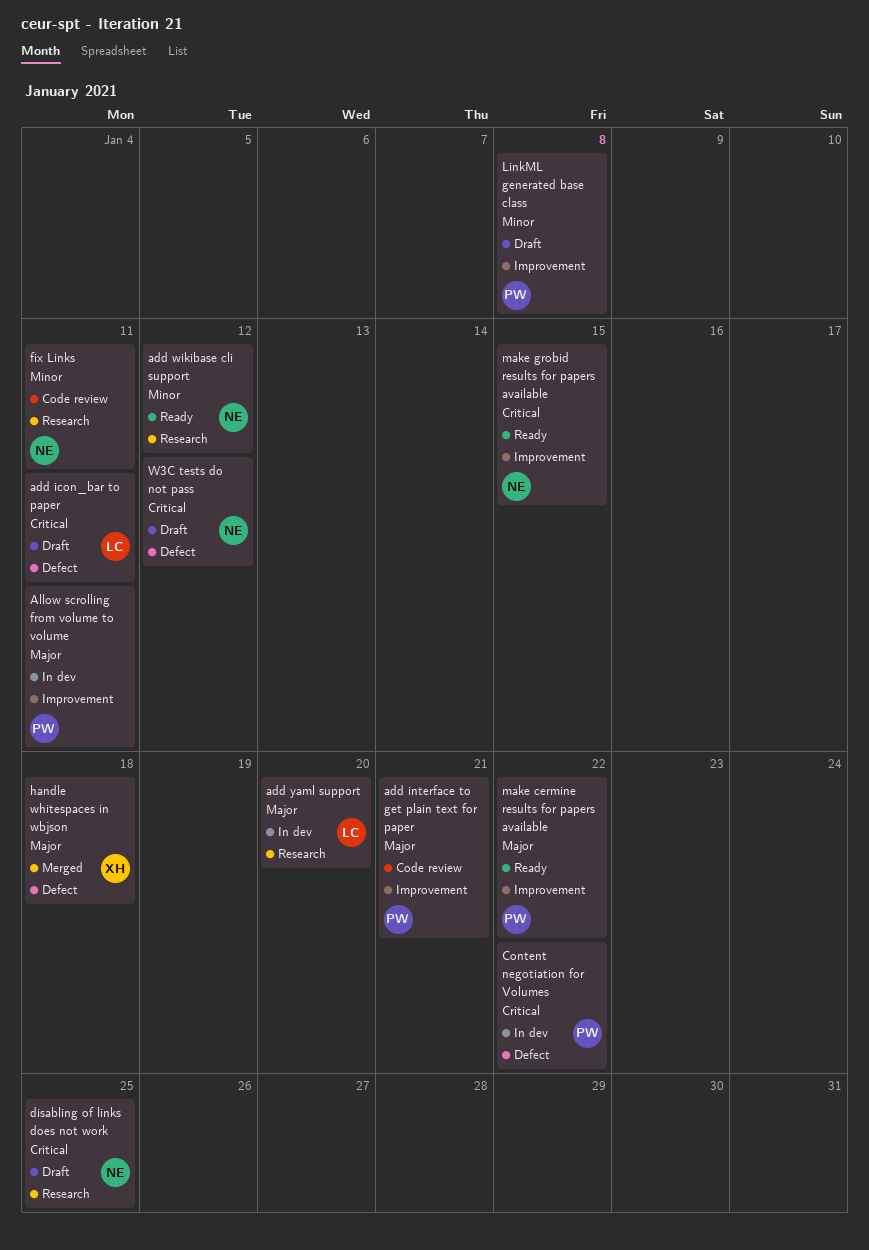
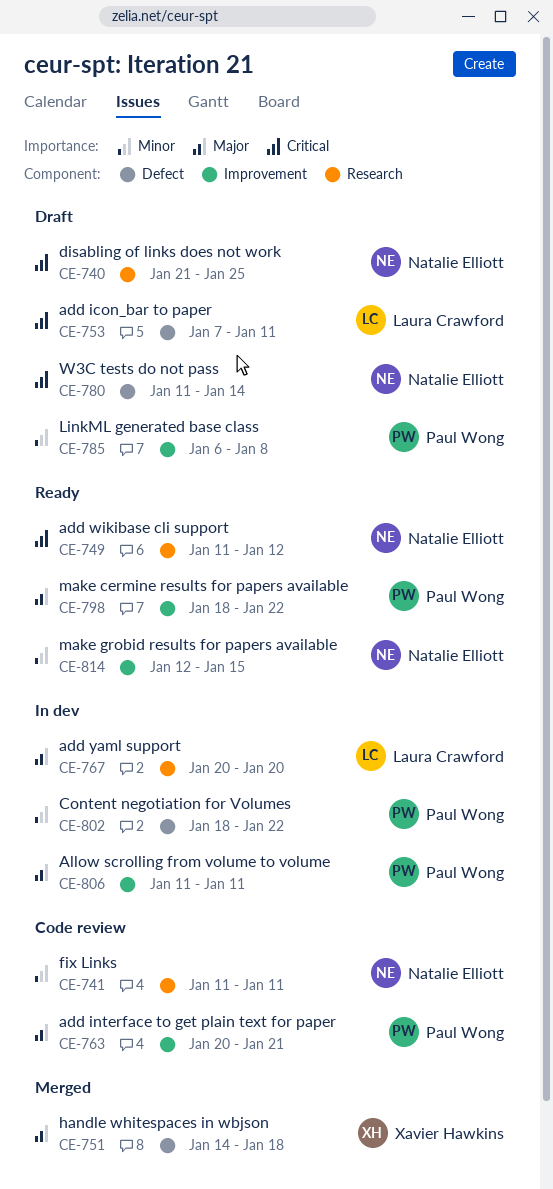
add wikibase cli support, priority: Minor -> Critical
Content negotiation for Volumes, priority: Critical -> Minor
make grobid results for papers available, priority: Critical -> Minor
W3C tests do not pass, due: Jan 12 -> Jan 14

